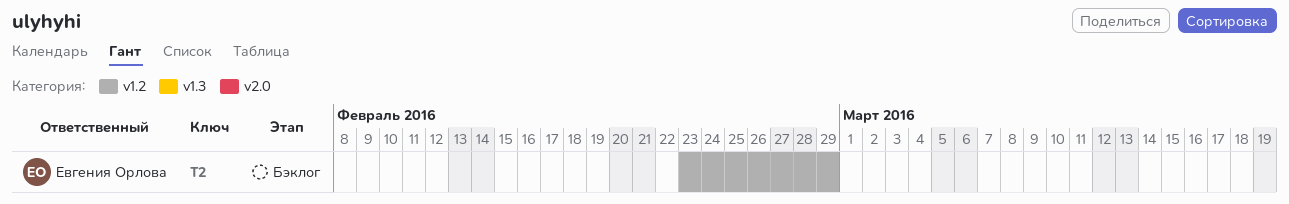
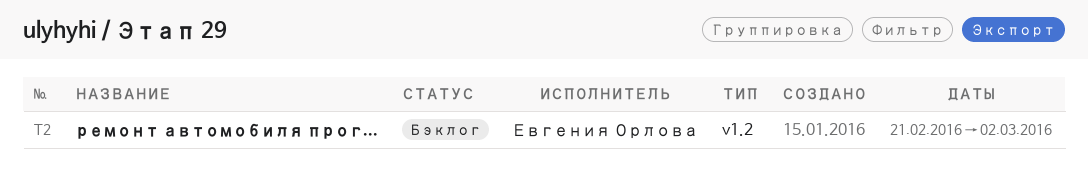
T2, start: Feb 23 -> Feb 21
T2, due: Feb 29 -> Mar 2

